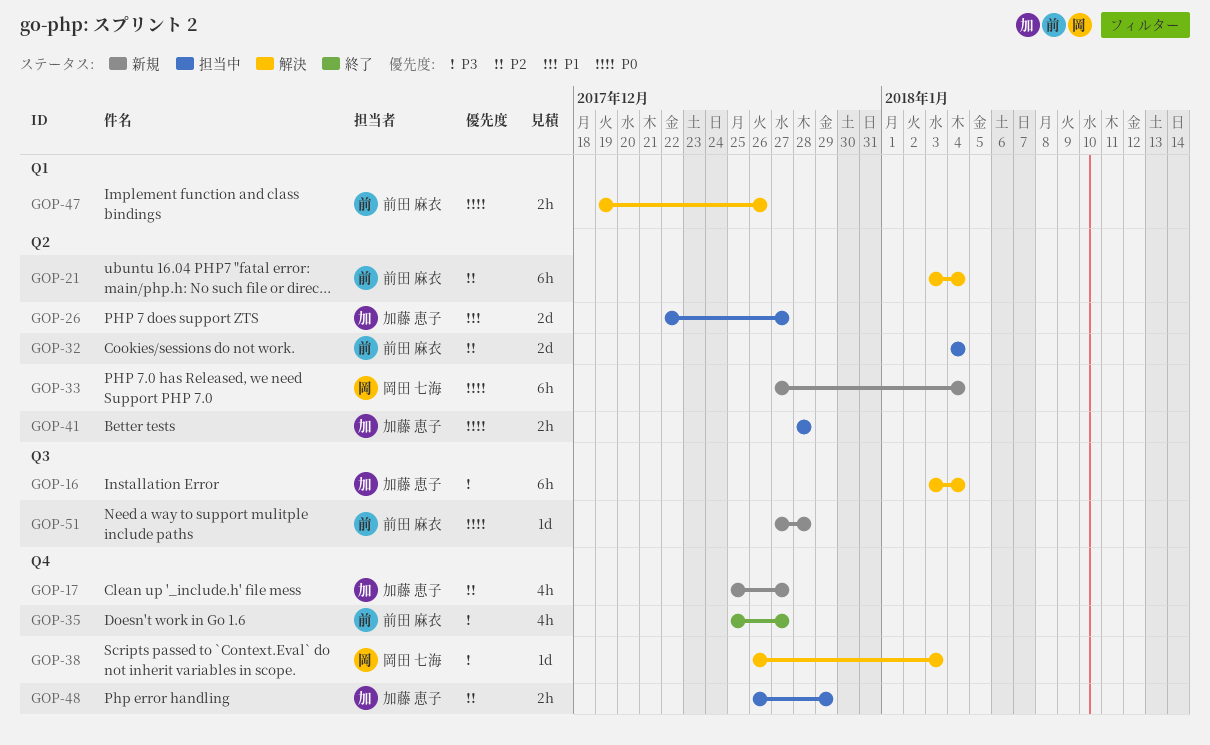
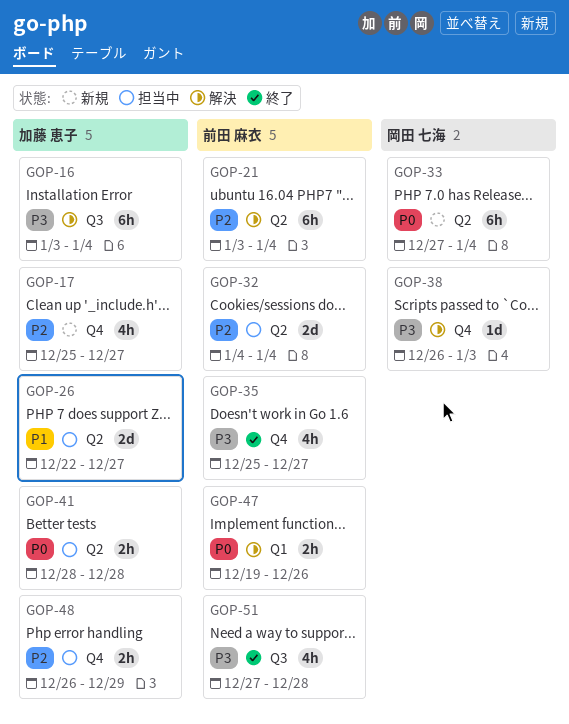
GOP-51, status: 新規 -> 終了
GOP-51, priority: P0 -> P3
GOP-51, estimate: 1d -> 4h

